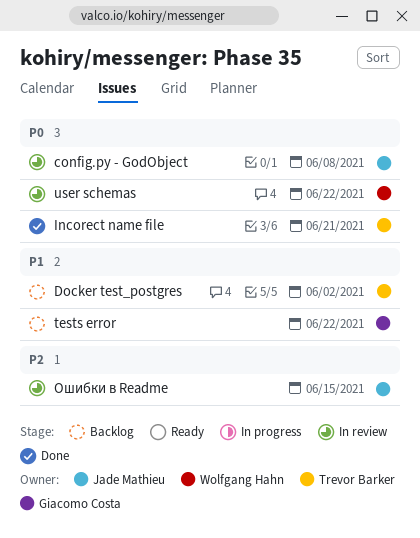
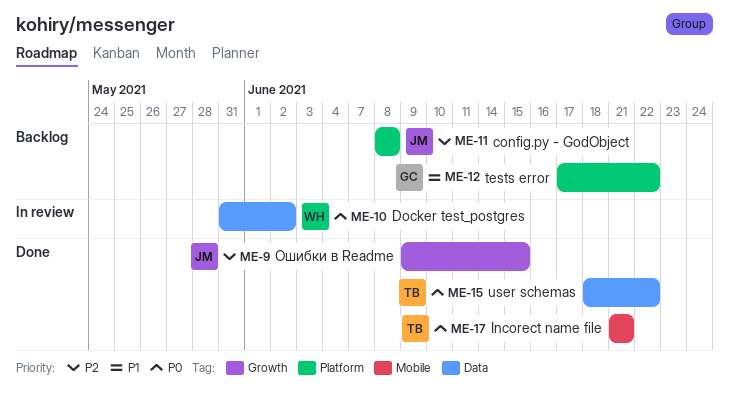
config.py - GodObject, status: In review -> Backlog
config.py - GodObject, priority: P0 -> P2
Docker test_postgres, status: Backlog -> In review
Docker test_postgres, owner: Trevor Barker -> Wolfgang Hahn
Docker test_postgres, priority: P1 -> P0
user schemas, status: In review -> Done
user schemas, owner: Wolfgang Hahn -> Trevor Barker
Ошибки в Readme, status: In review -> Done

